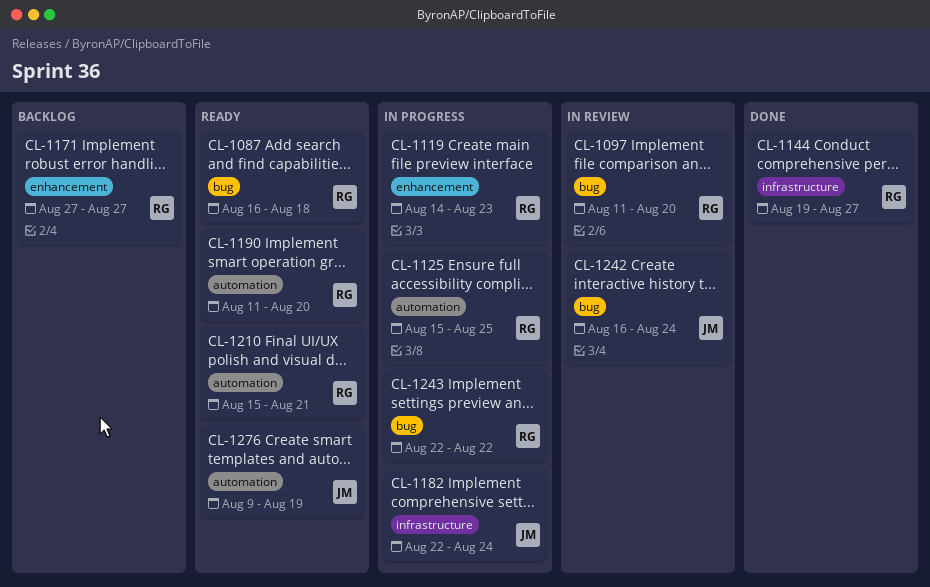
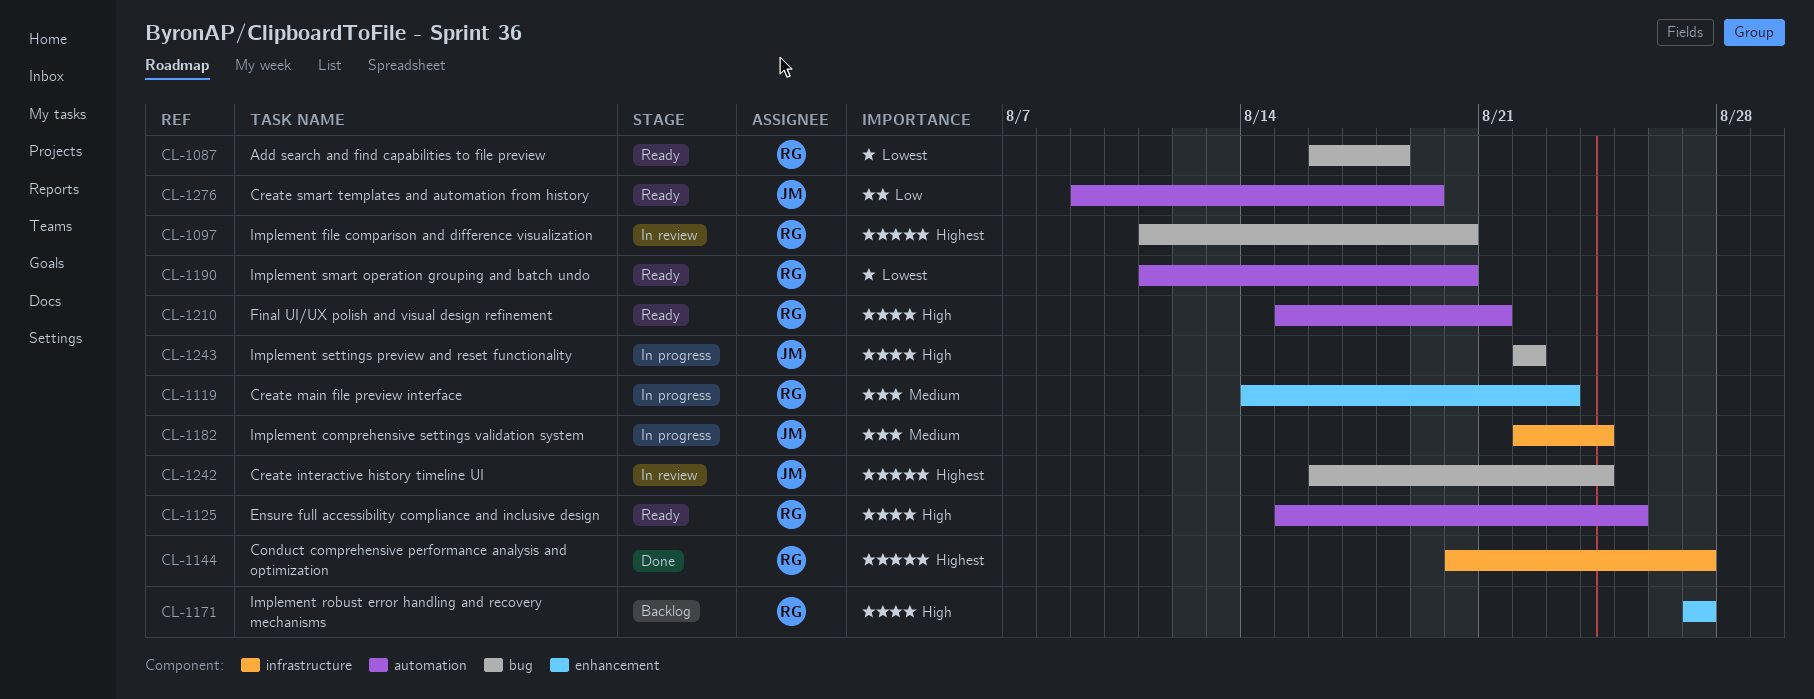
CL-1125, status: In progress -> Ready
CL-1144, start: Aug 19 -> Aug 20
CL-1243, owner: RG -> JM

